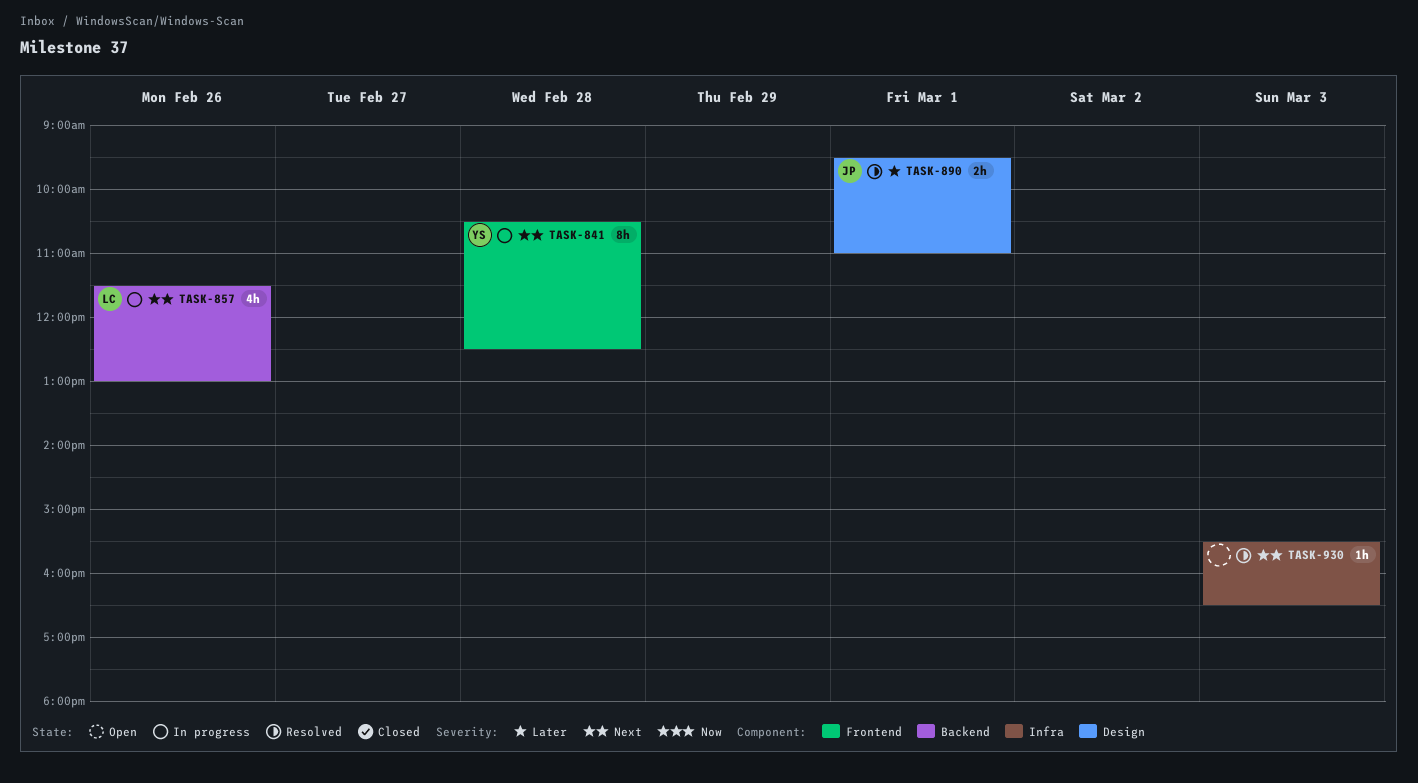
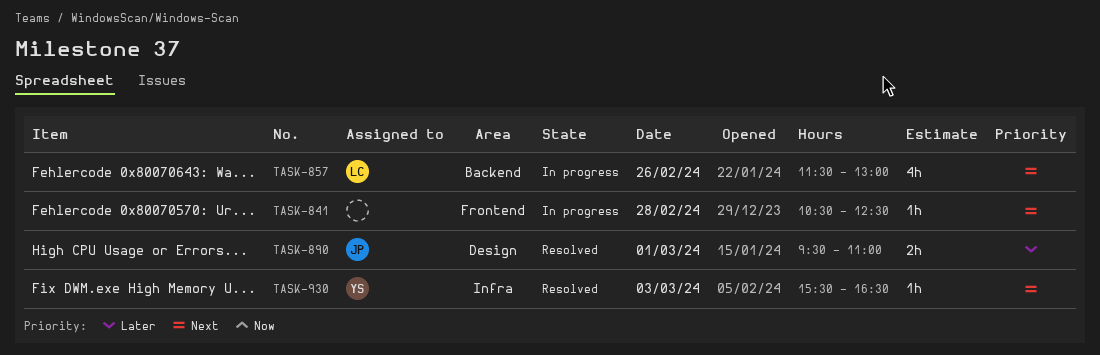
TASK-841, owner: YS -> none
TASK-841, estimate: 8h -> 1h
TASK-930, owner: none -> YS

